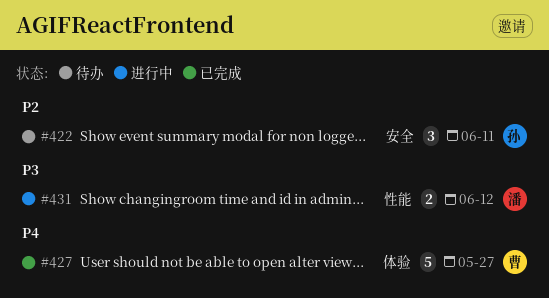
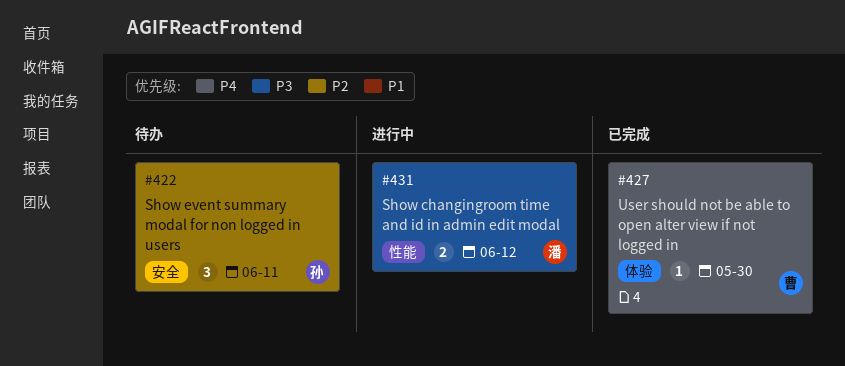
#427, estimate: 5 -> 1
#427, due: May 27 -> May 30

